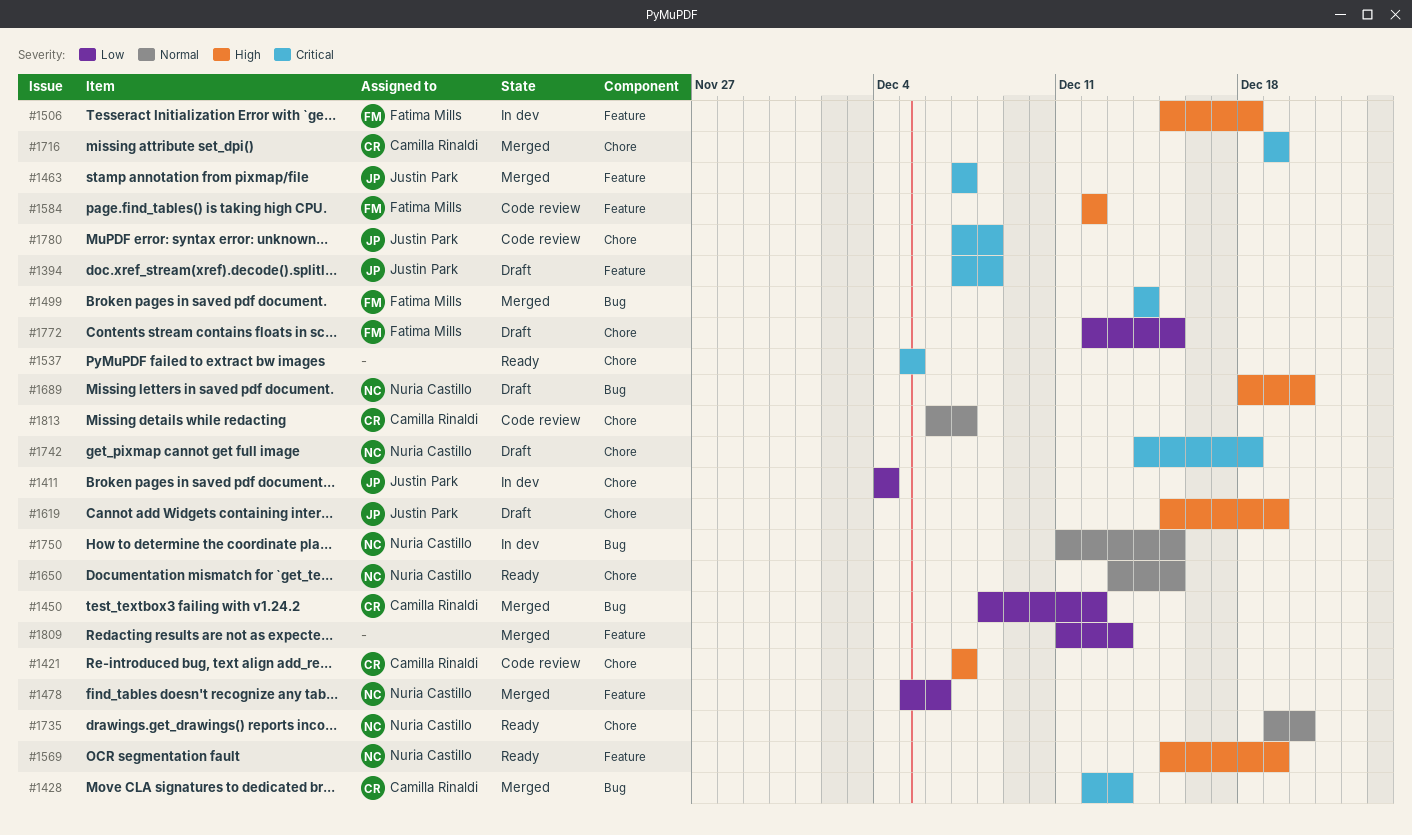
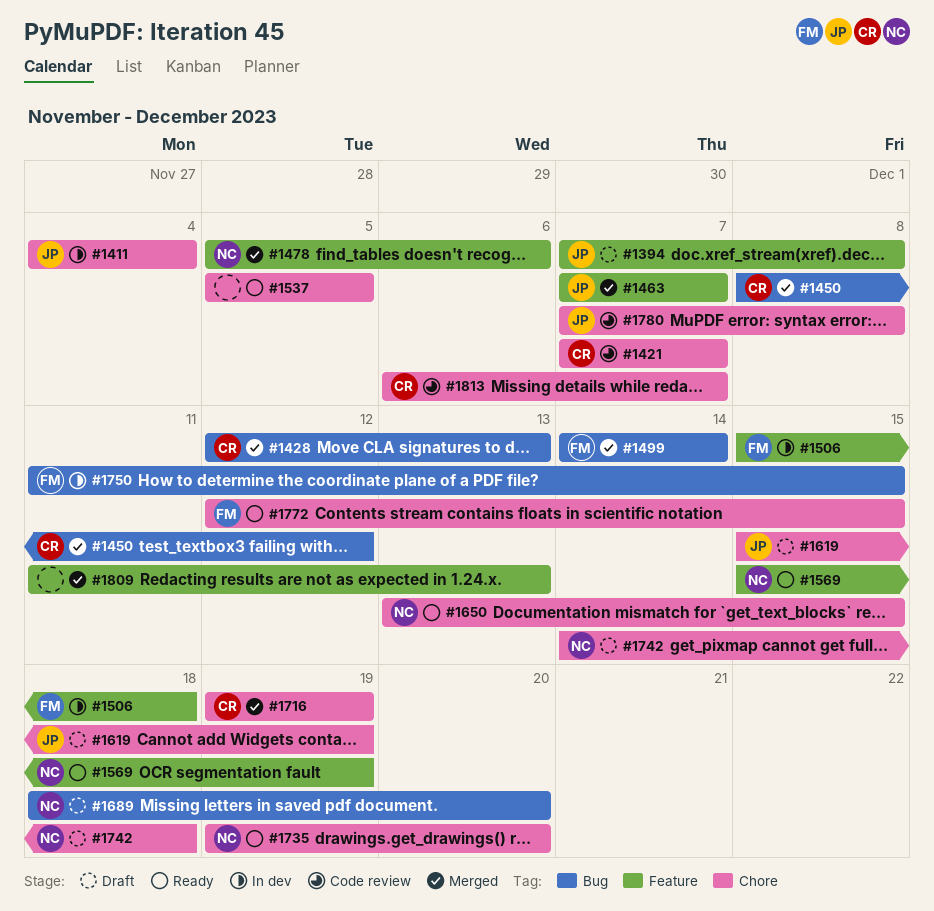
#1584: present -> none
#1750, owner: Nuria Castillo -> Fatima Mills
#1772, status: Draft -> Ready

